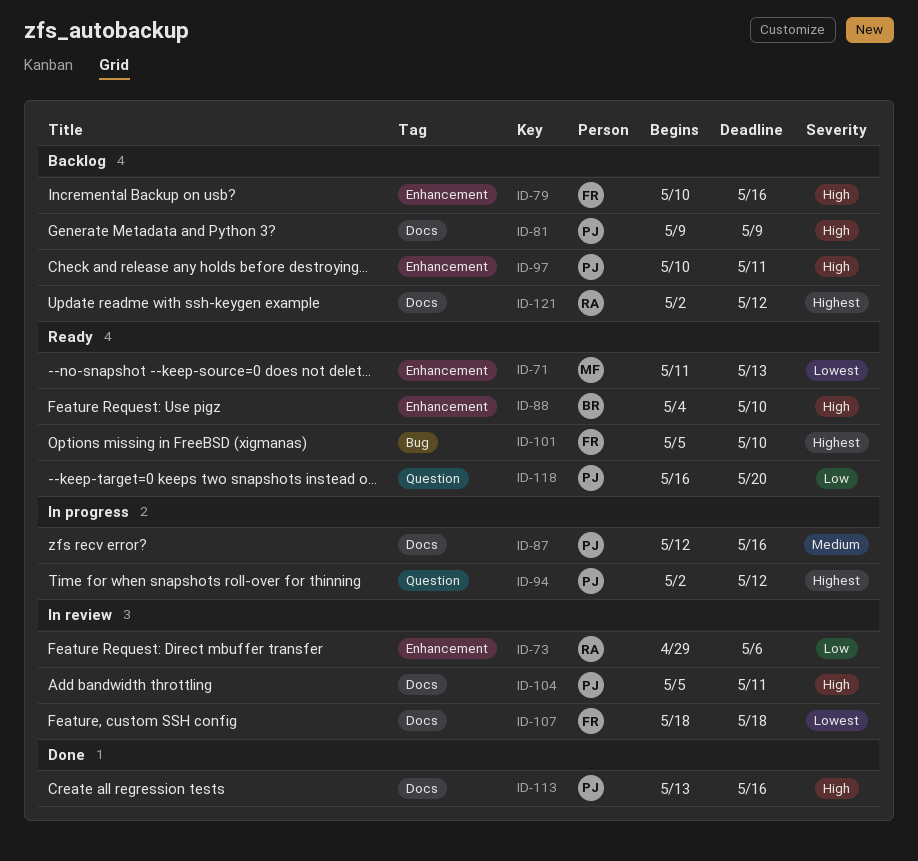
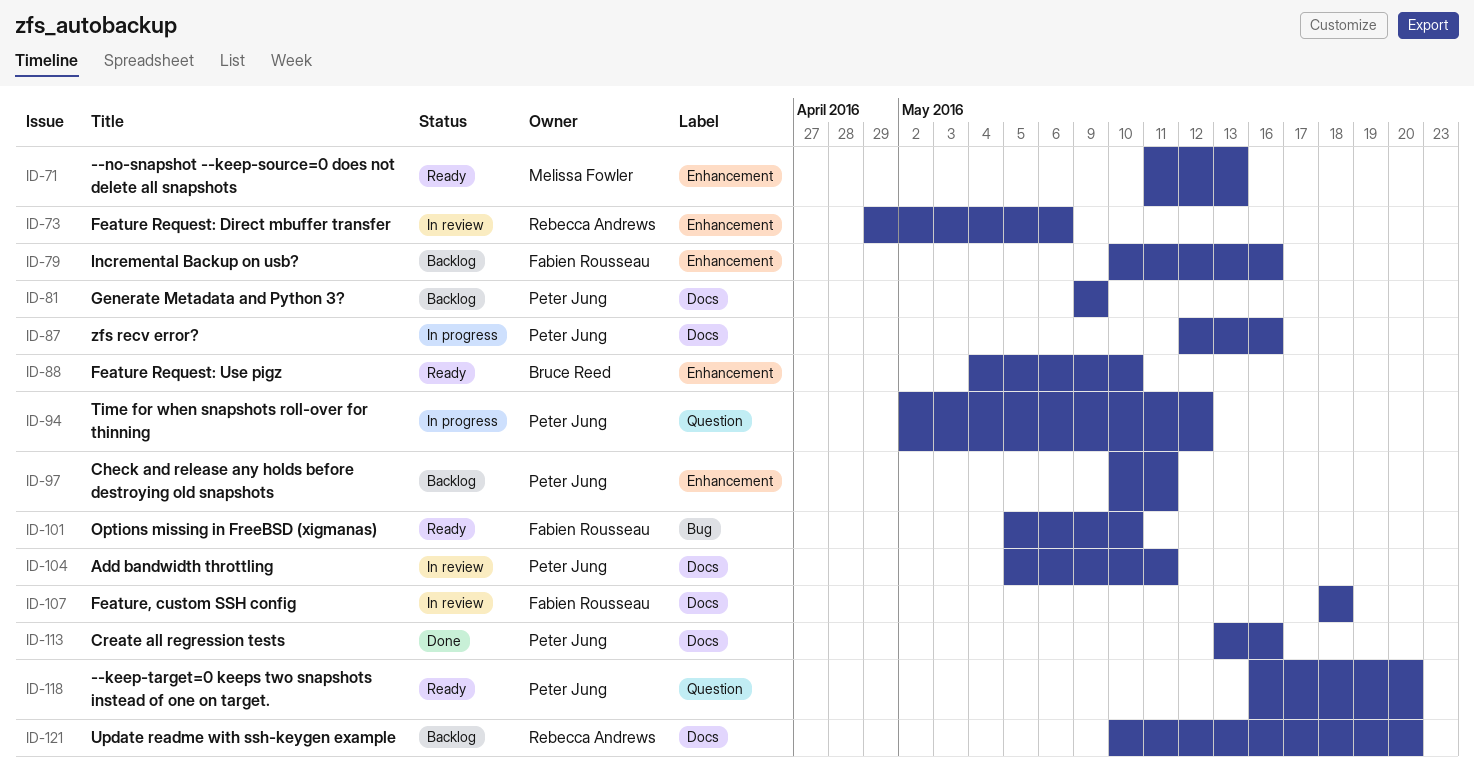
ID-121, start: May 2 -> May 10
ID-121, due: May 12 -> May 20

